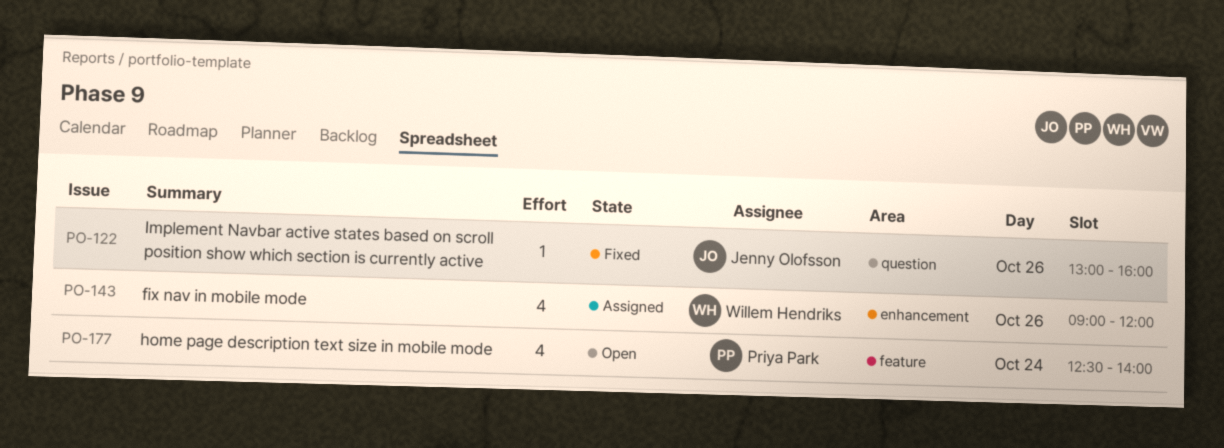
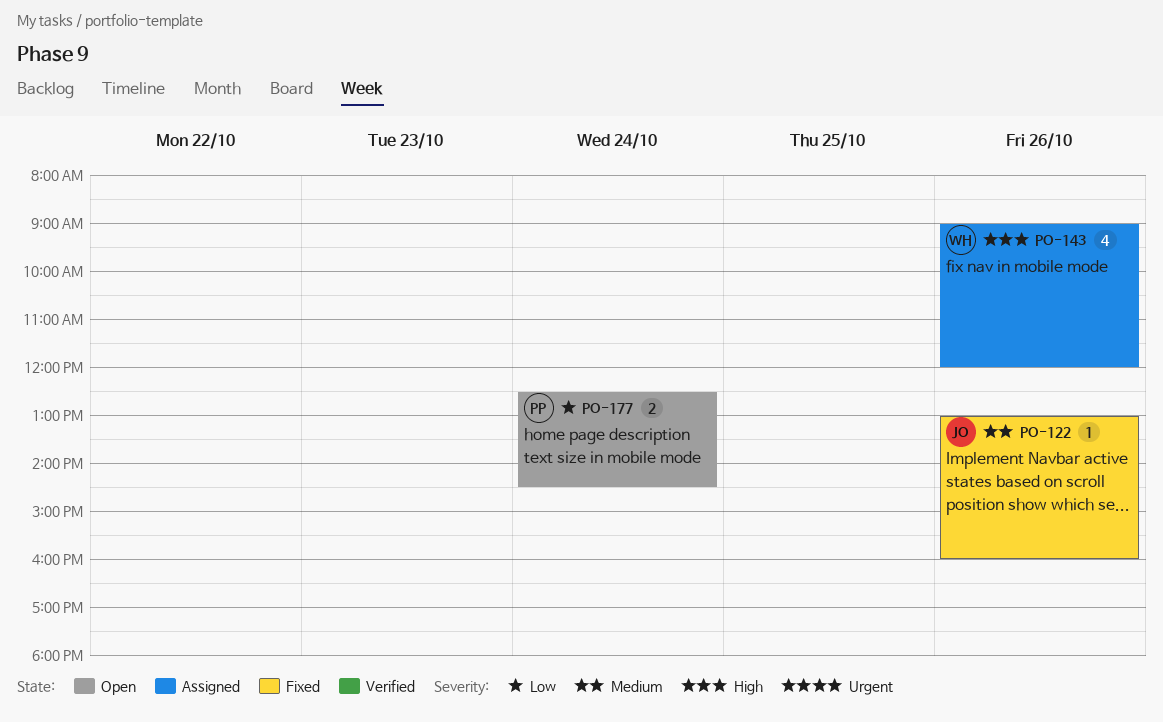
PO-177, estimate: 4 -> 2
PO-177, ends: 14:00 -> 14:30

